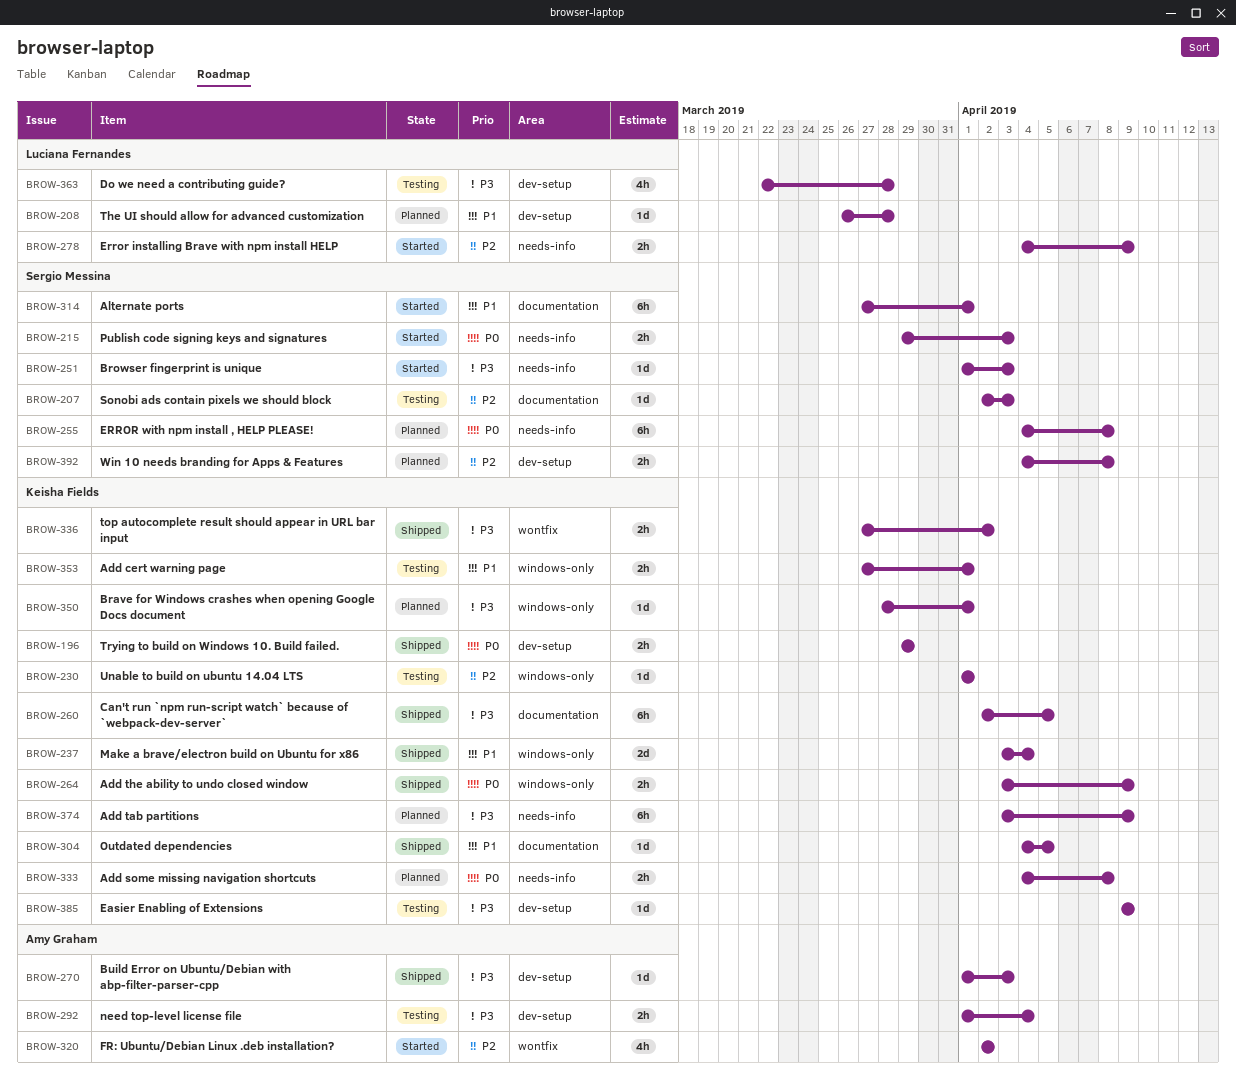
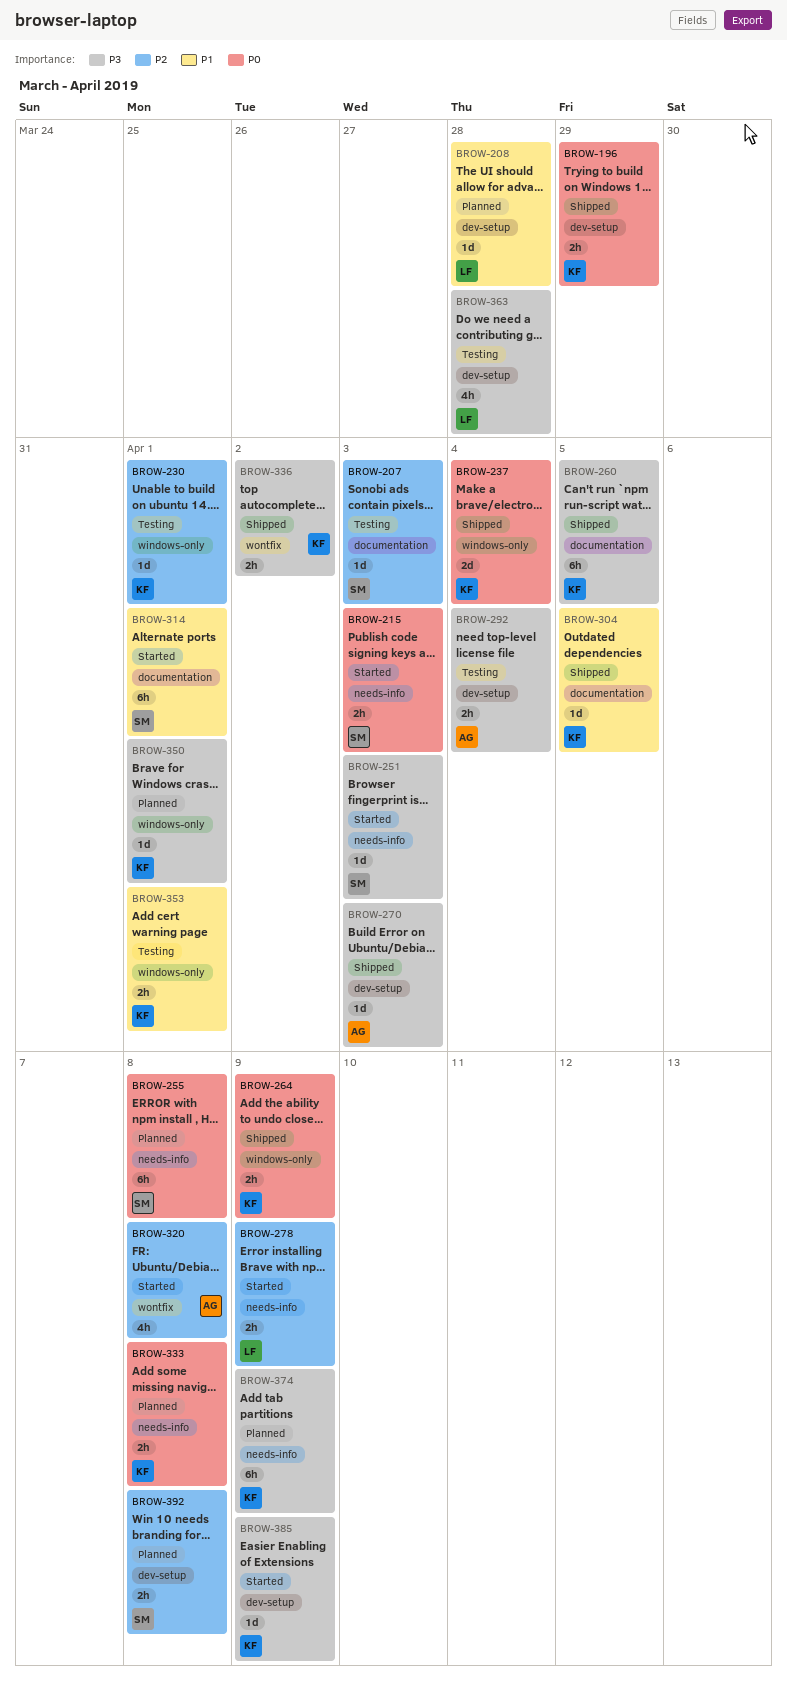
BROW-237, priority: P1 -> P0
BROW-320, due: Apr 2 -> Apr 8
BROW-385, status: Testing -> Started

